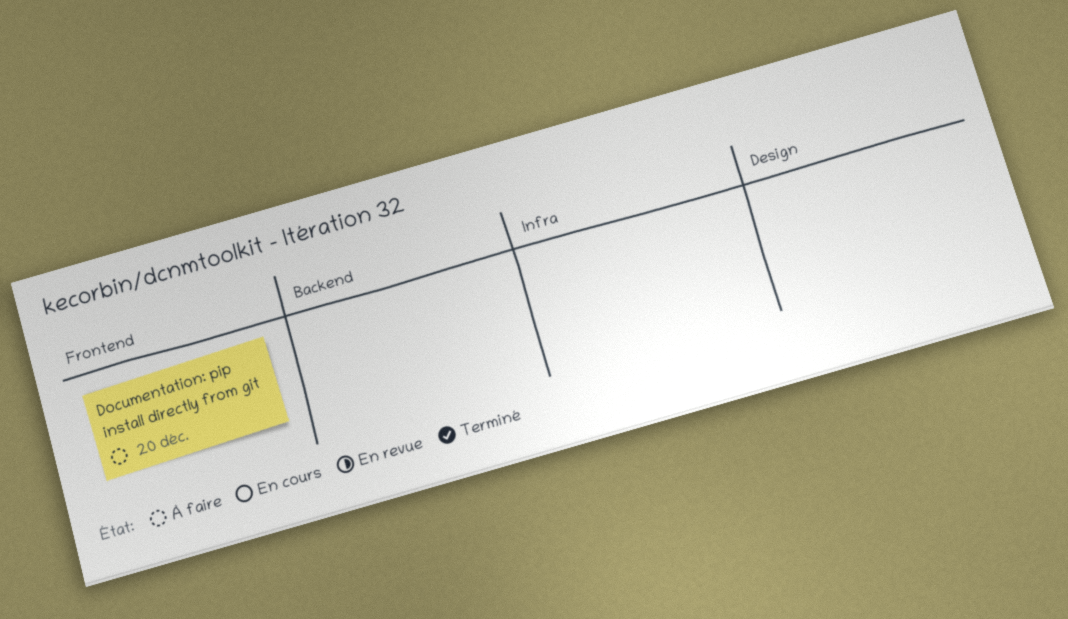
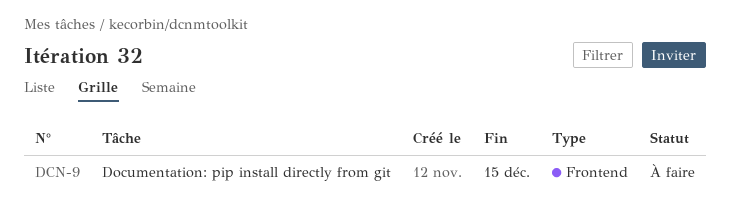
Documentation: pip install directly from git, due: Dec 20 -> Dec 15

